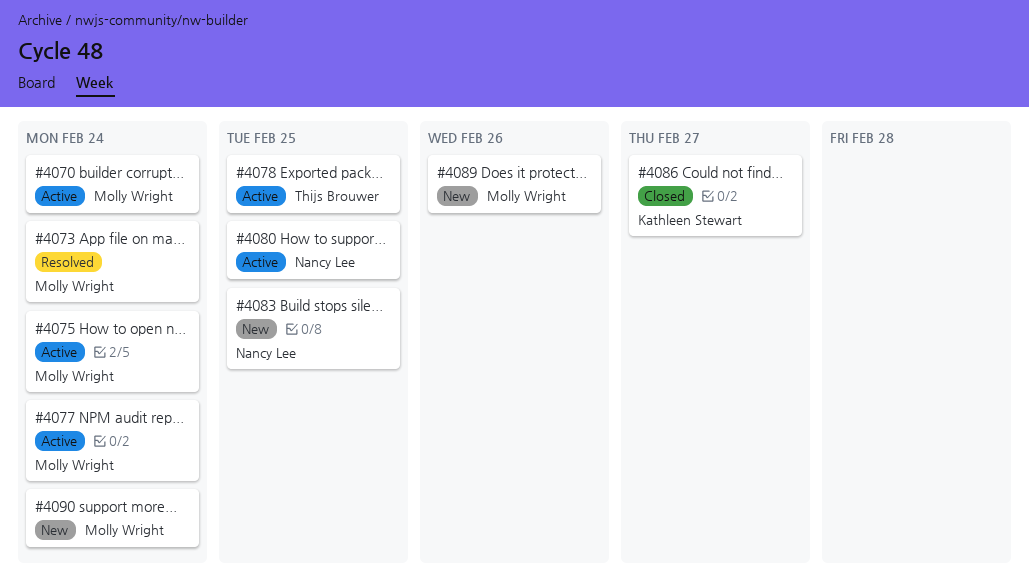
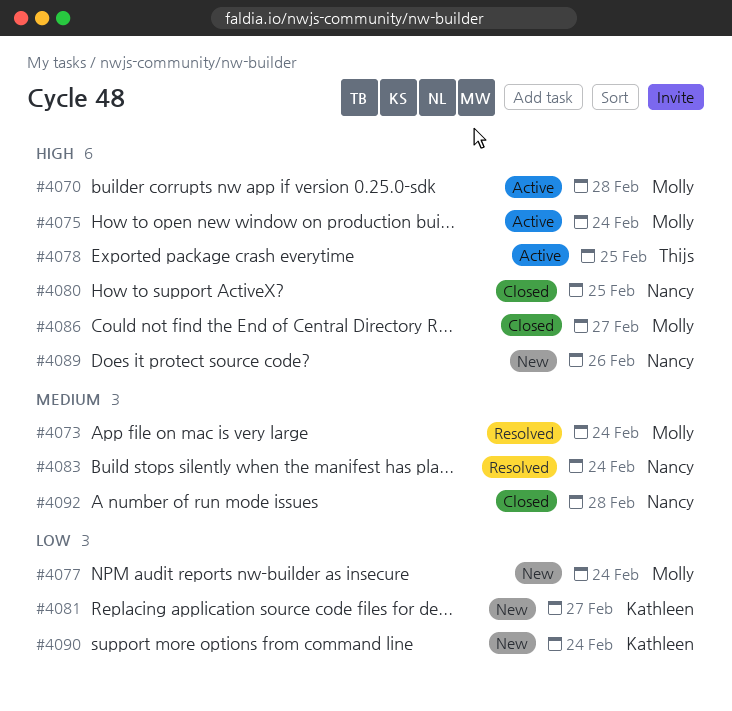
#4070, due: Feb 24 -> Feb 28
#4077, status: Active -> New
#4080, status: Active -> Closed
#4081: none -> present
#4083, status: New -> Resolved
#4083, due: Feb 25 -> Feb 24
#4086, owner: Kathleen Stewart -> Molly Wright
#4089, owner: Molly Wright -> Nancy Lee
#4090, owner: Molly Wright -> Kathleen Stewart
#4092: none -> present

